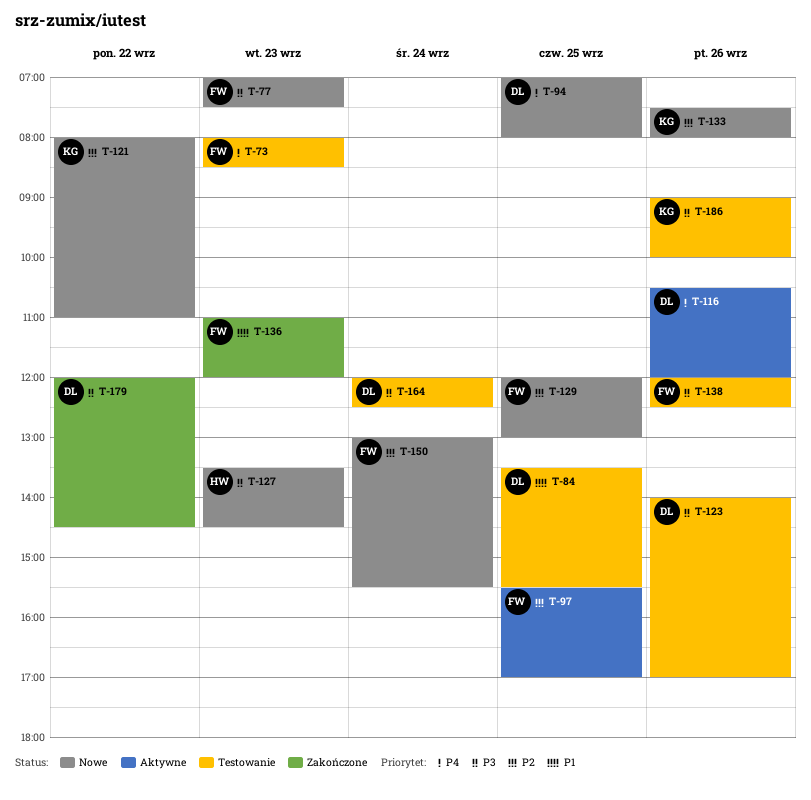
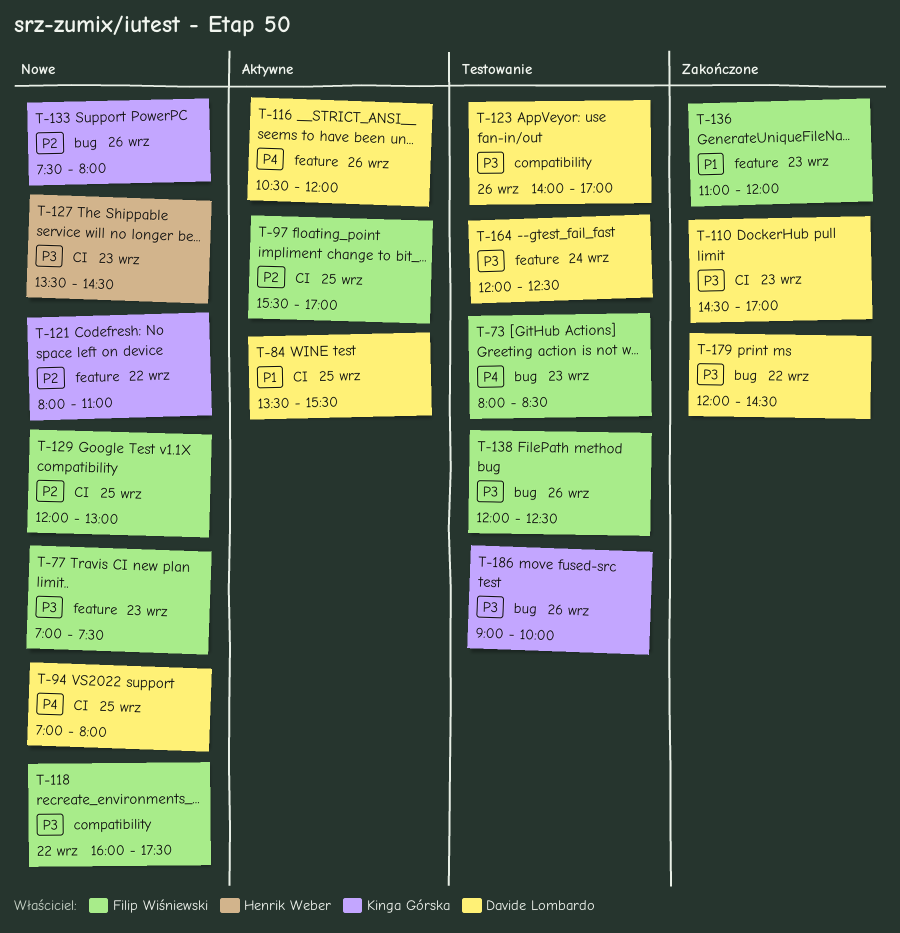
T-84, status: Testowanie -> Aktywne
T-110: none -> present
T-118: none -> present
T-150: present -> none

